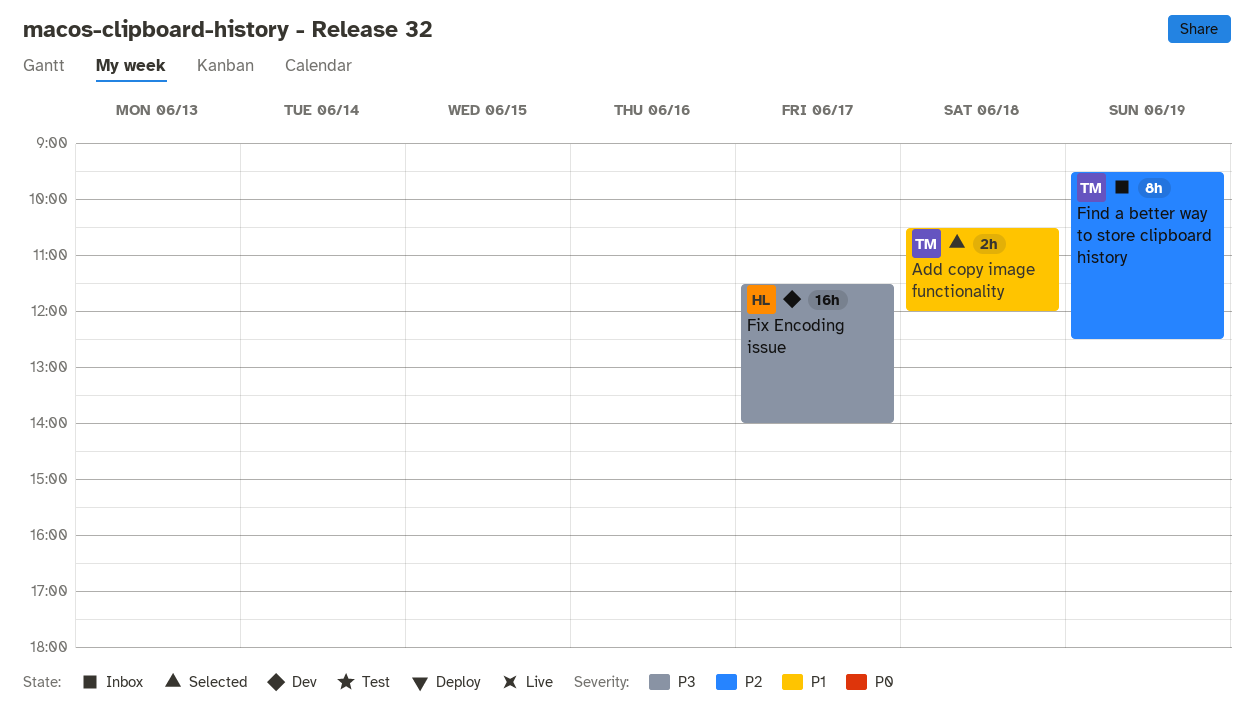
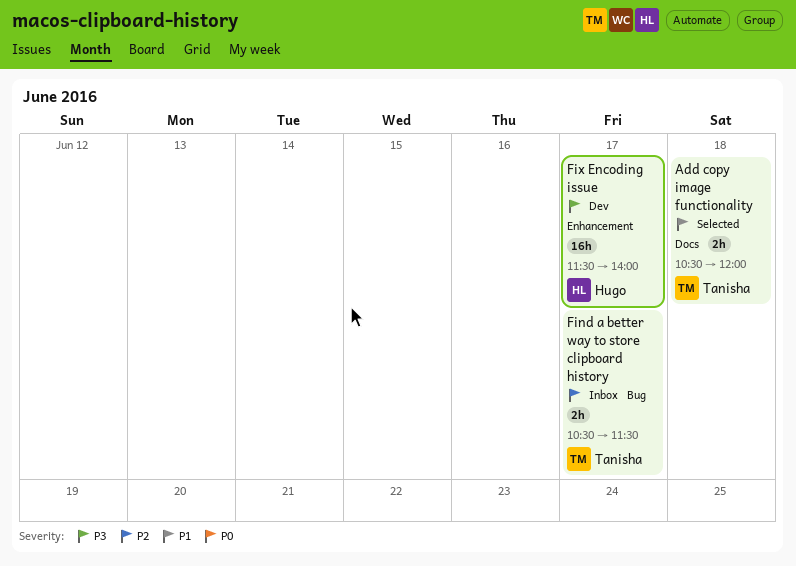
Find a better way to store clipboard history, estimate: 8h -> 2h
Find a better way to store clipboard history, day: Jun 19 -> Jun 17
Find a better way to store clipboard history, begins: 09:30 -> 10:30
Find a better way to store clipboard history, ends: 12:30 -> 11:30

